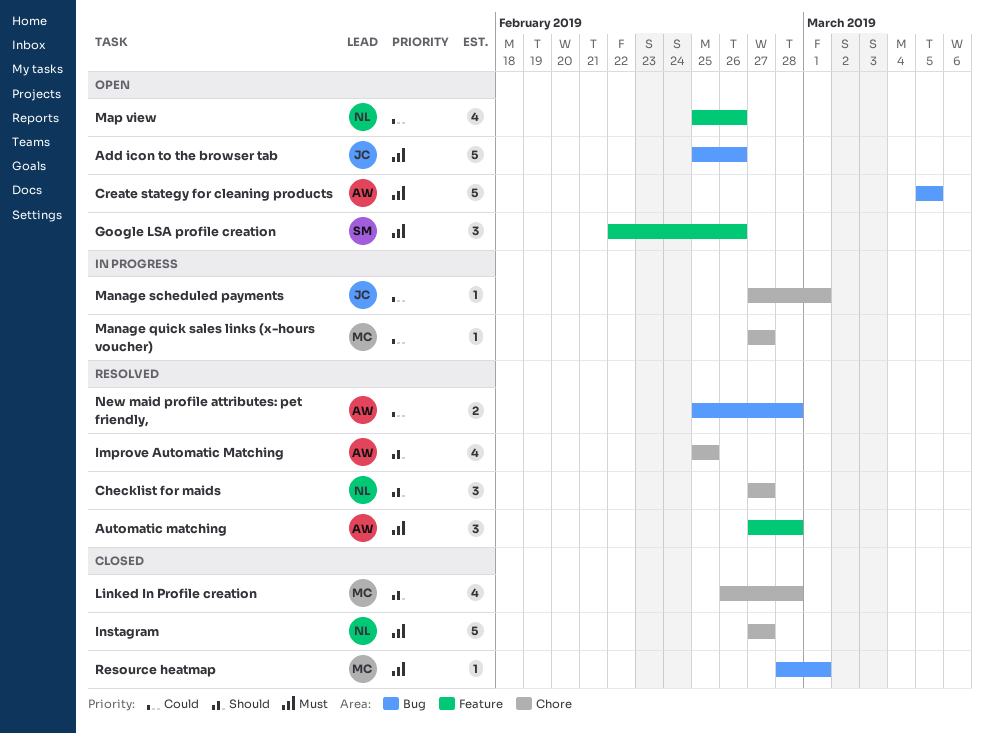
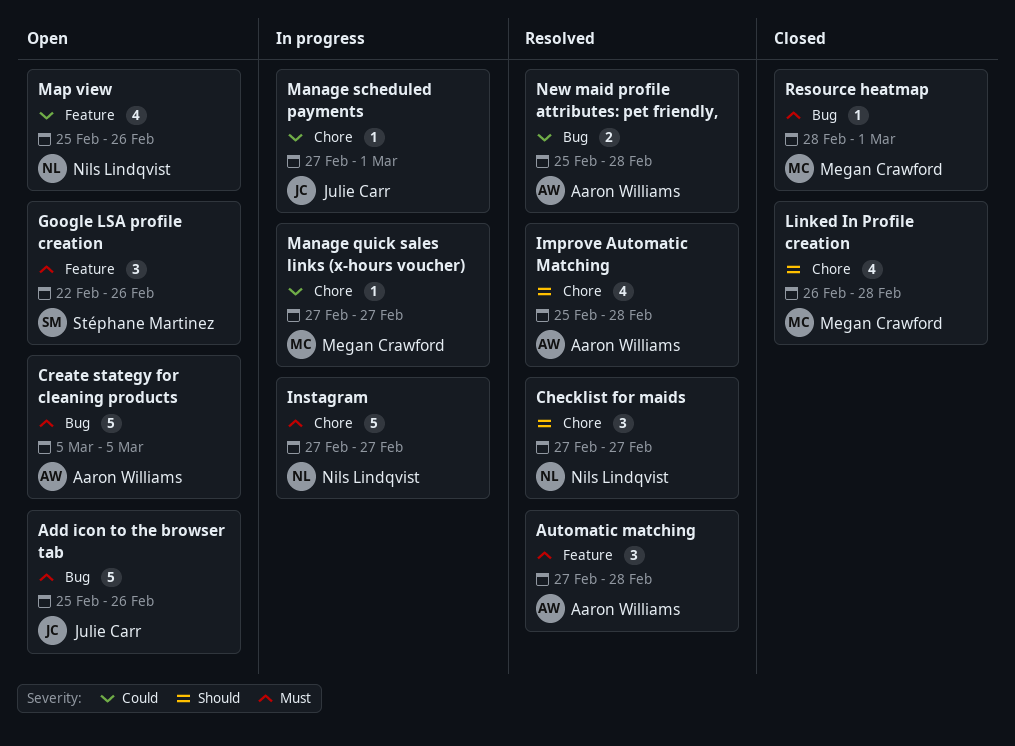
Improve Automatic Matching, due: Feb 25 -> Feb 28
Instagram, status: Closed -> In progress

